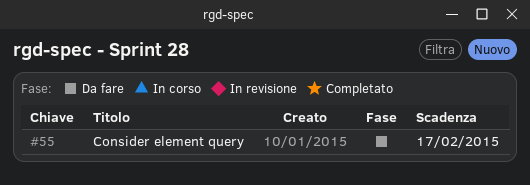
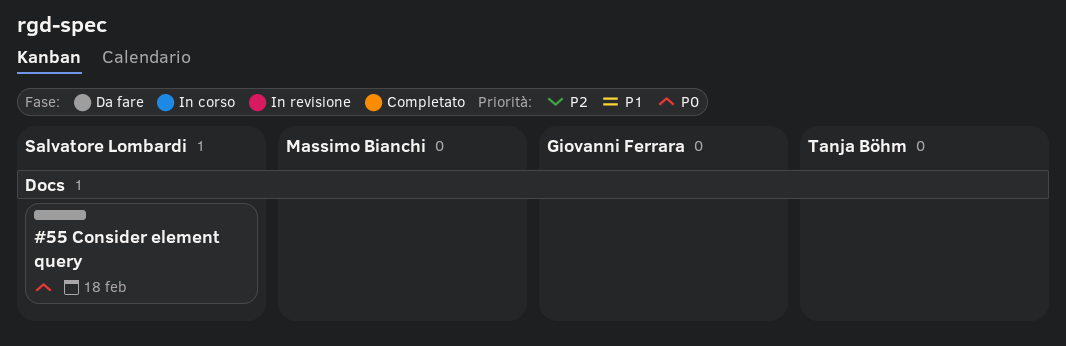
#55, due: Feb 17 -> Feb 18

